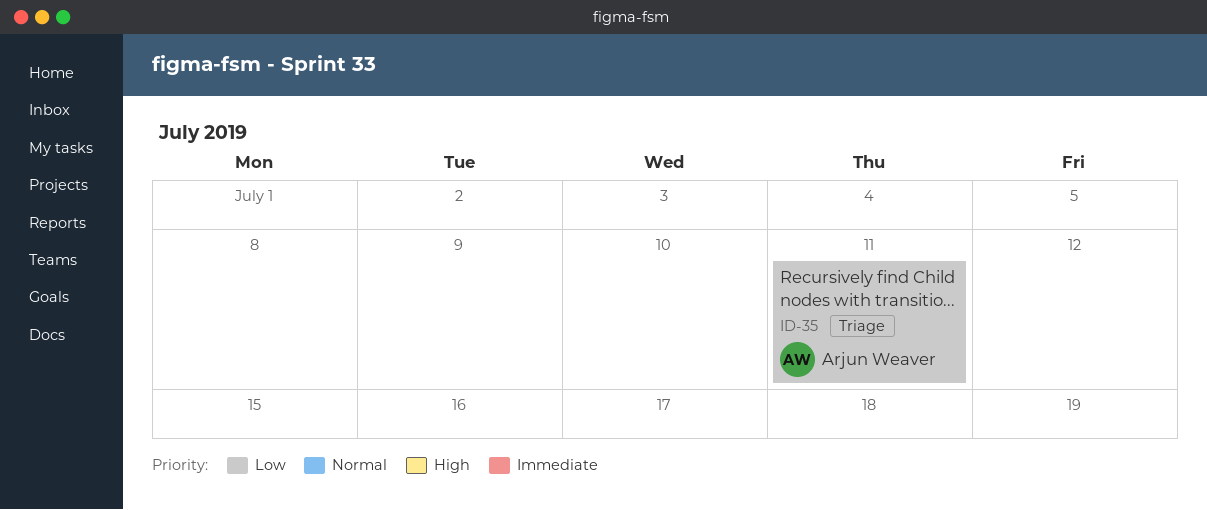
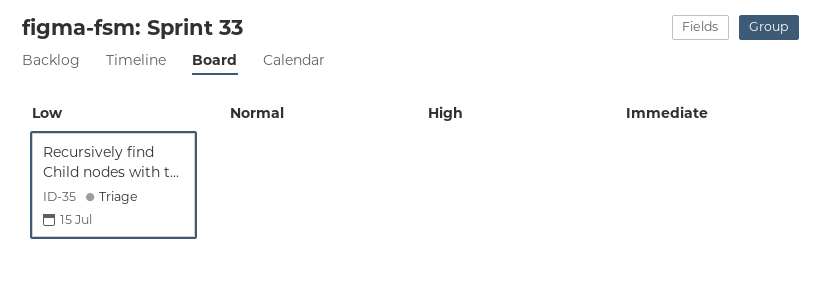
ID-35, due: Jul 11 -> Jul 15

